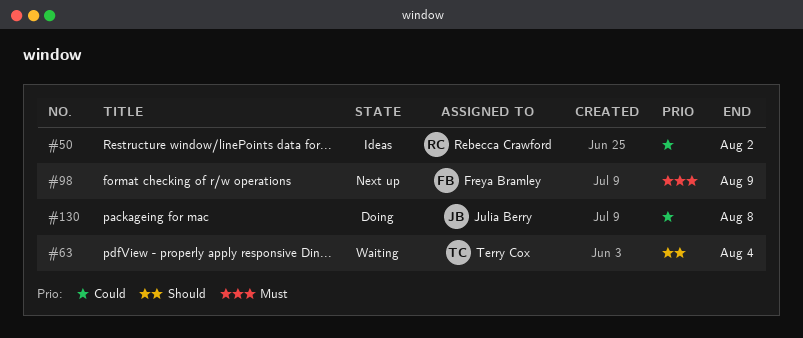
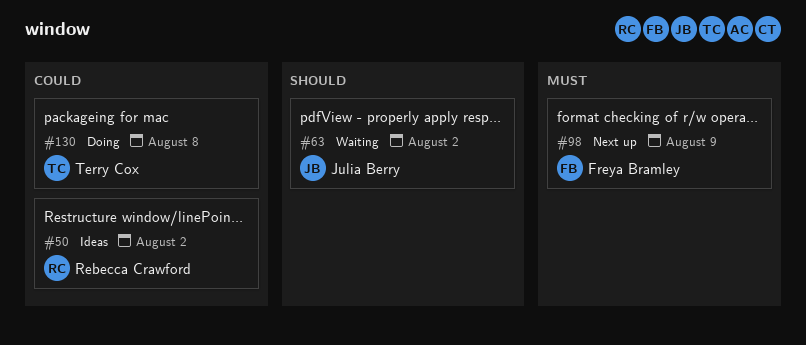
#63, owner: Terry Cox -> Julia Berry
#63, due: Aug 4 -> Aug 2
#130, owner: Julia Berry -> Terry Cox

